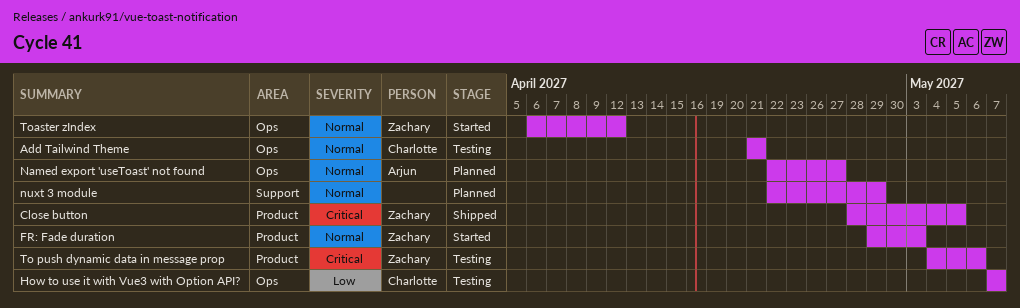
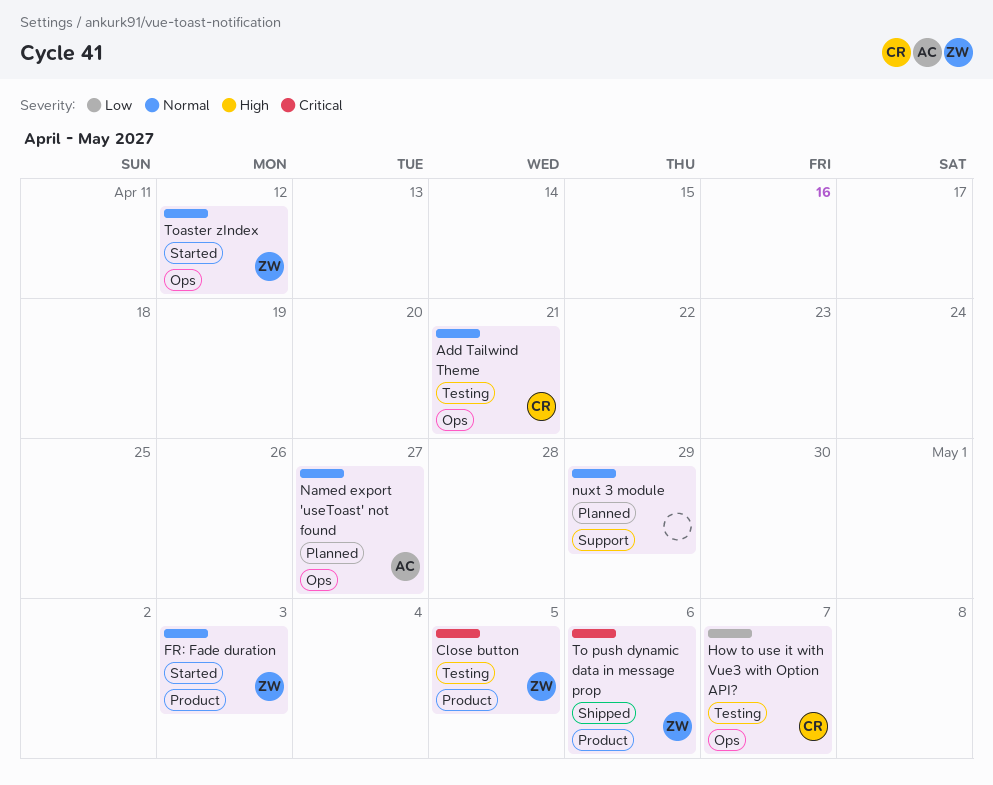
Close button, status: Shipped -> Testing
To push dynamic data in message prop, status: Testing -> Shipped

